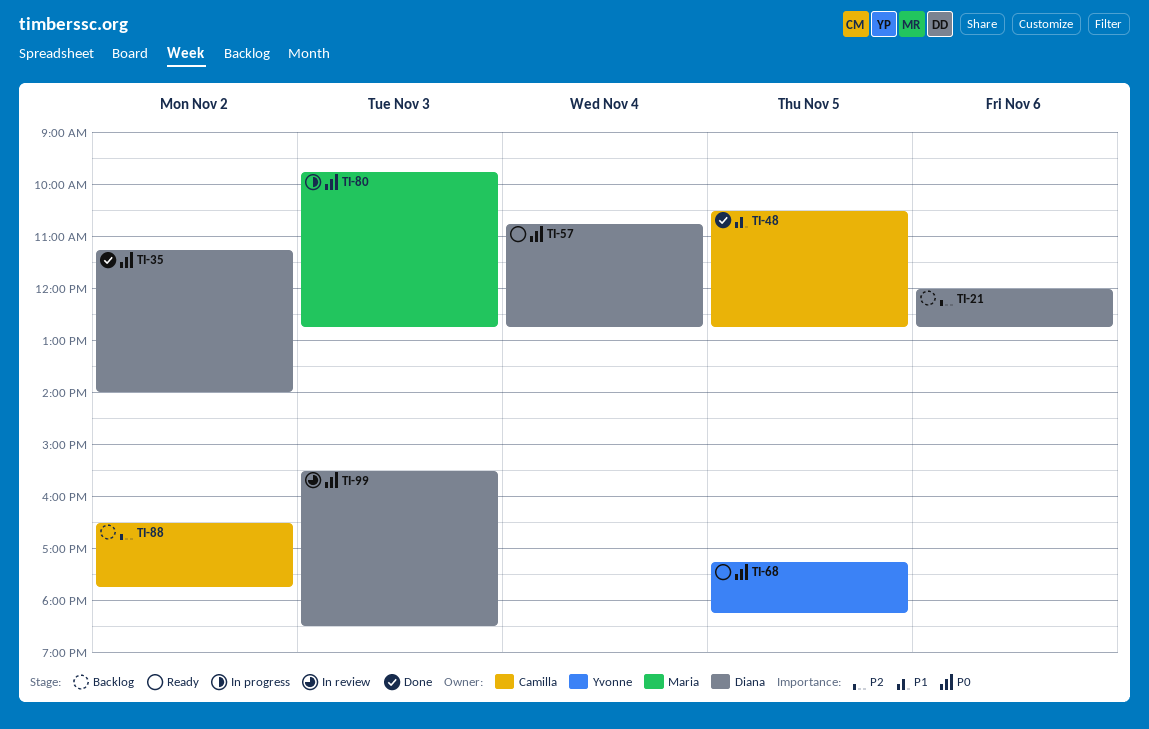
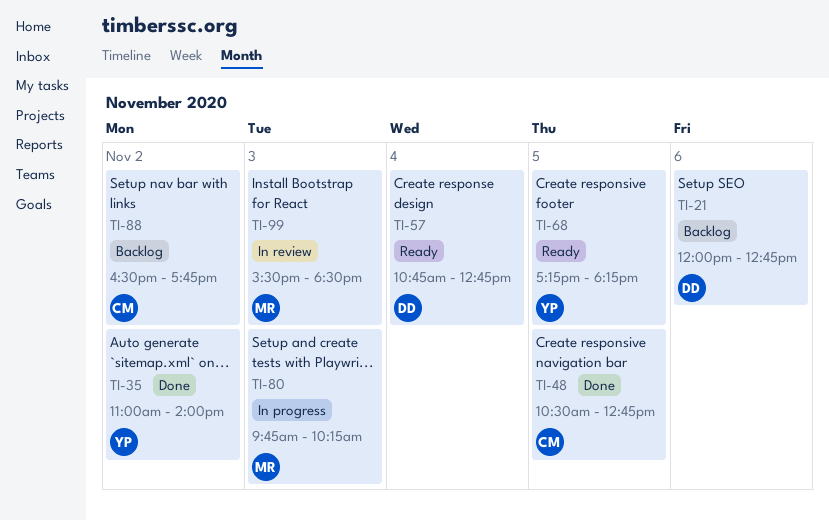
TI-35, owner: Diana -> Yvonne
TI-35, begins: 11:15 -> 11:00
TI-80, ends: 12:45 -> 10:15
TI-99, owner: Diana -> Maria

